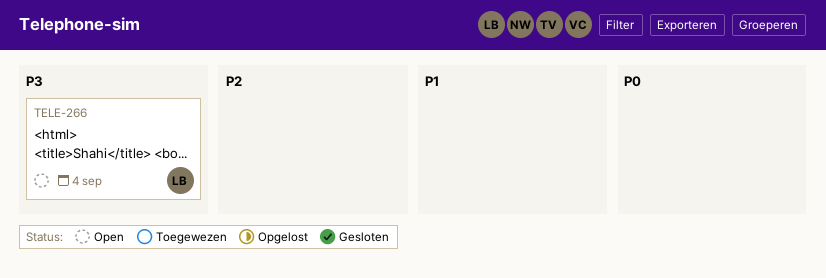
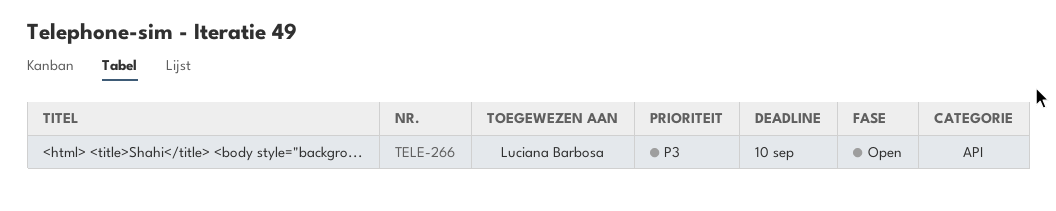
TELE-266, due: Sep 4 -> Sep 10

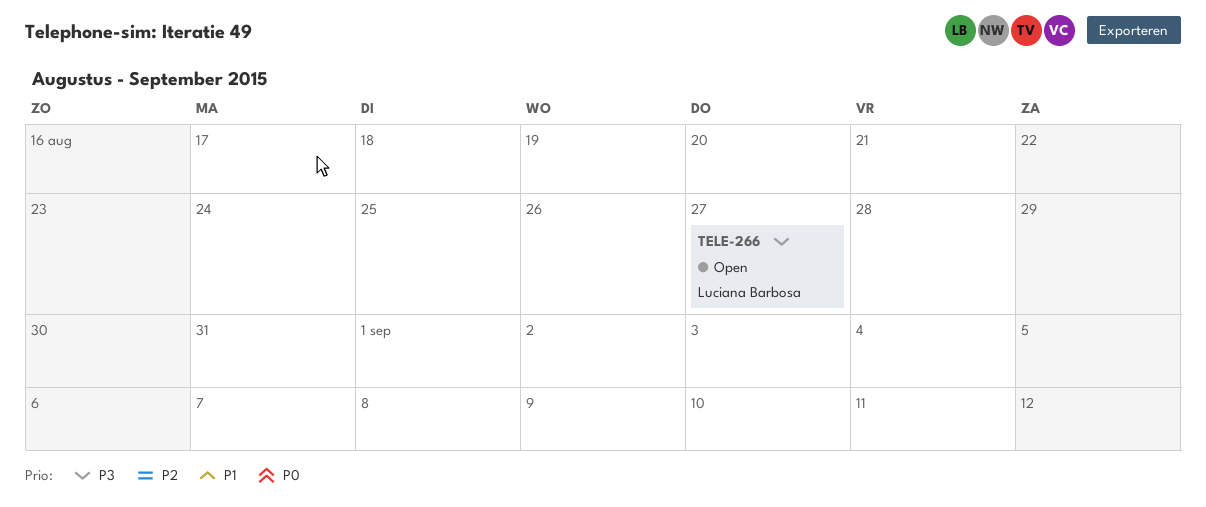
TELE-266, due: Sep 10 -> Aug 27

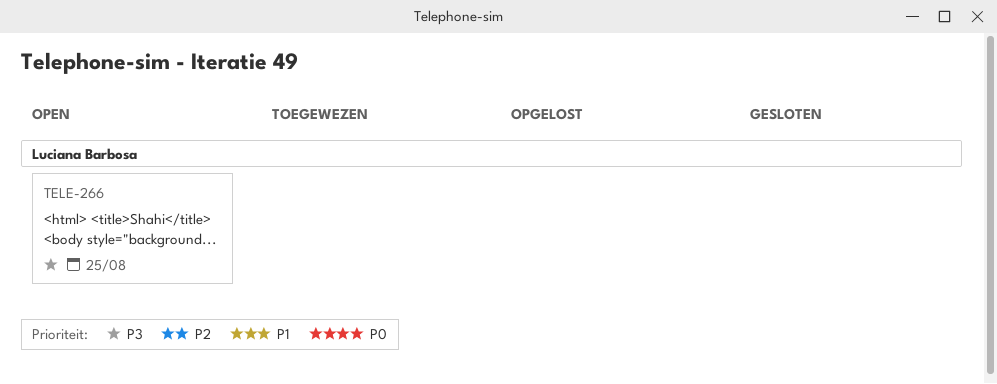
TELE-266, due: Aug 27 -> Aug 25

